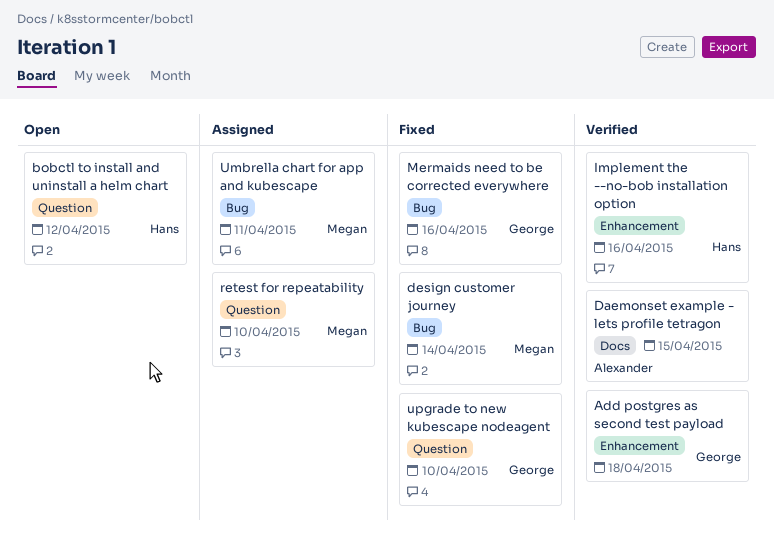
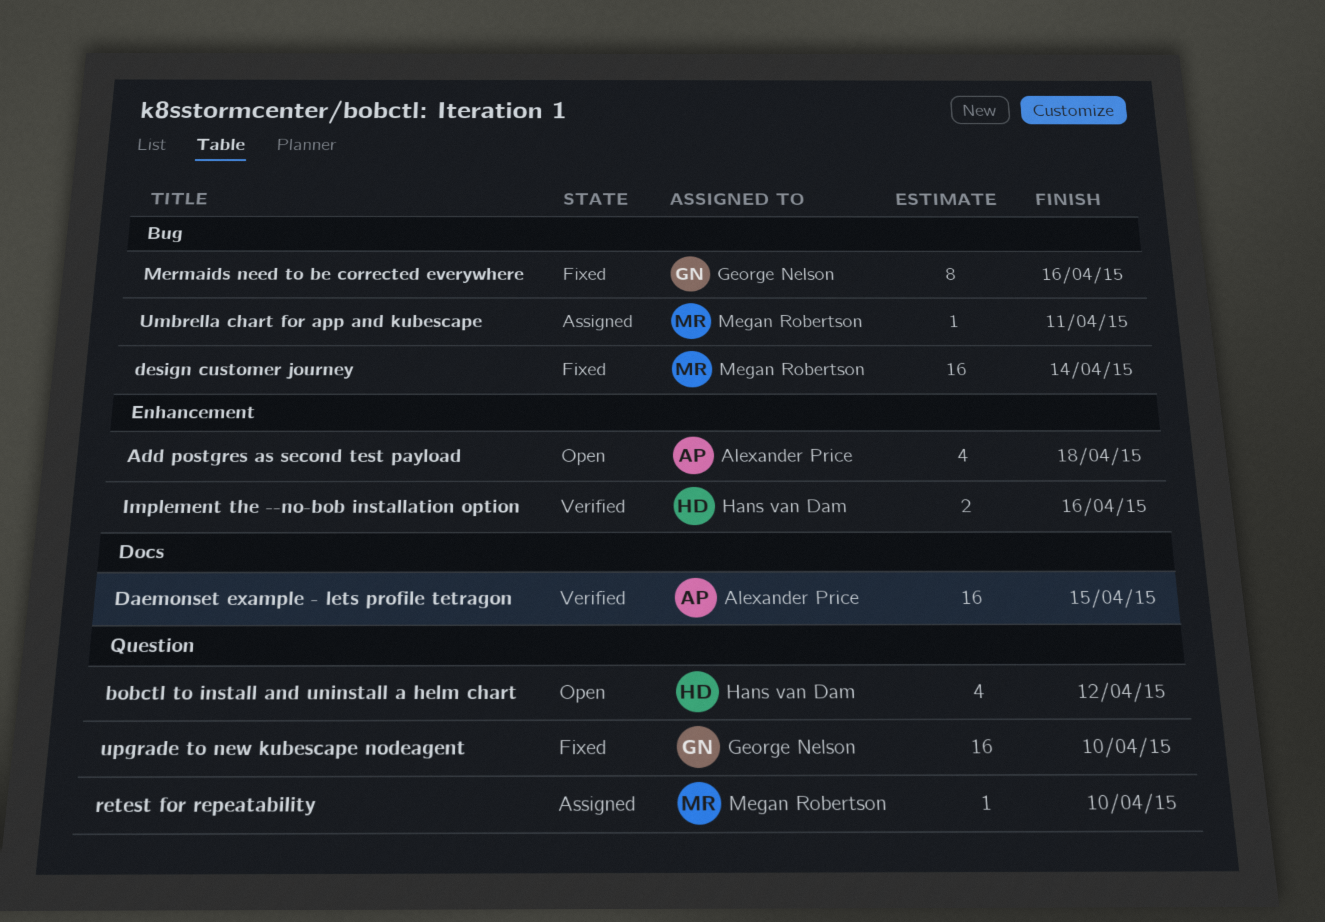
Add postgres as second test payload, status: Verified -> Open
Add postgres as second test payload, owner: George Nelson -> Alexander Price

